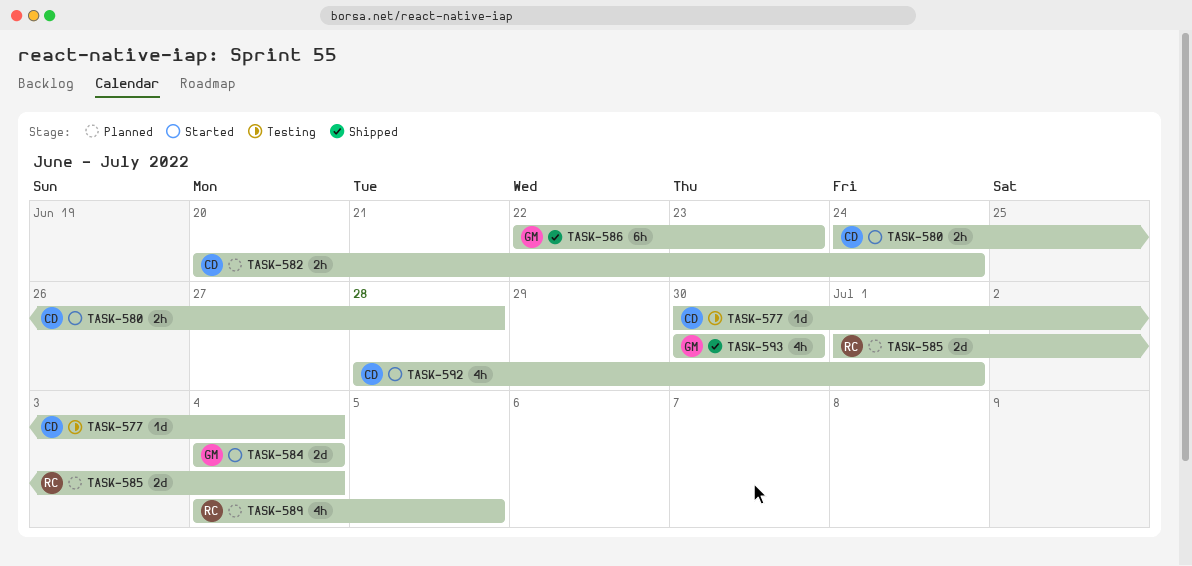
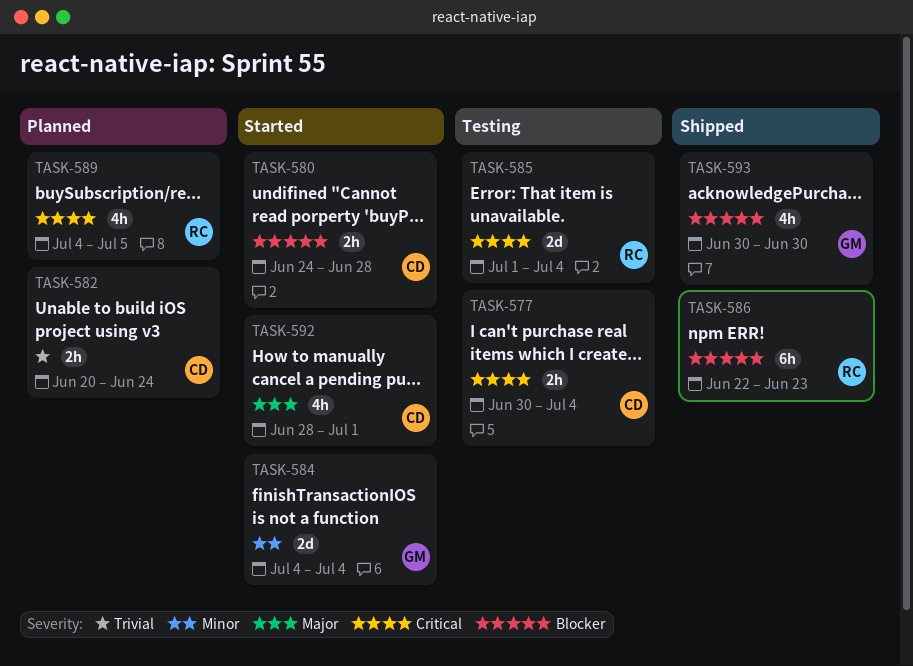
TASK-577, estimate: 1d -> 2h
TASK-585, status: Planned -> Testing
TASK-586, owner: GM -> RC

